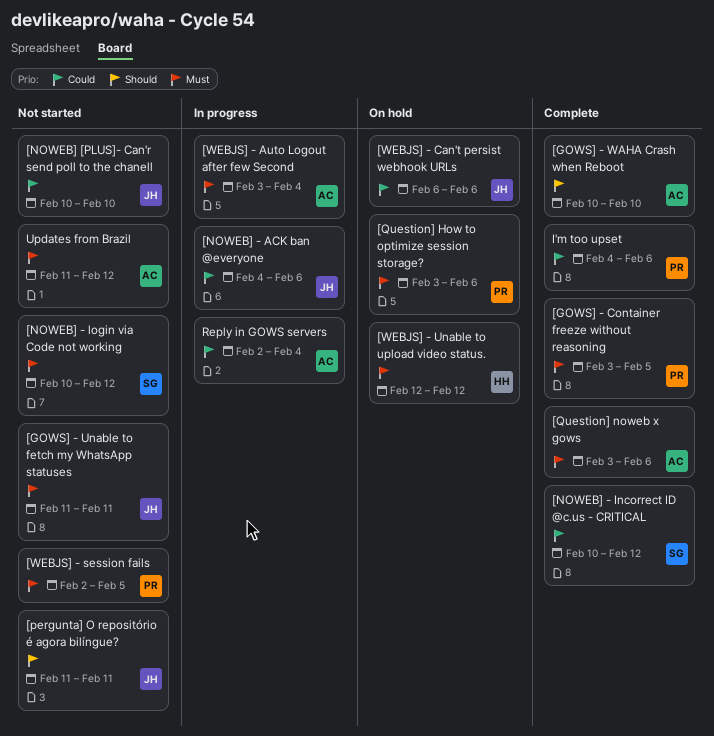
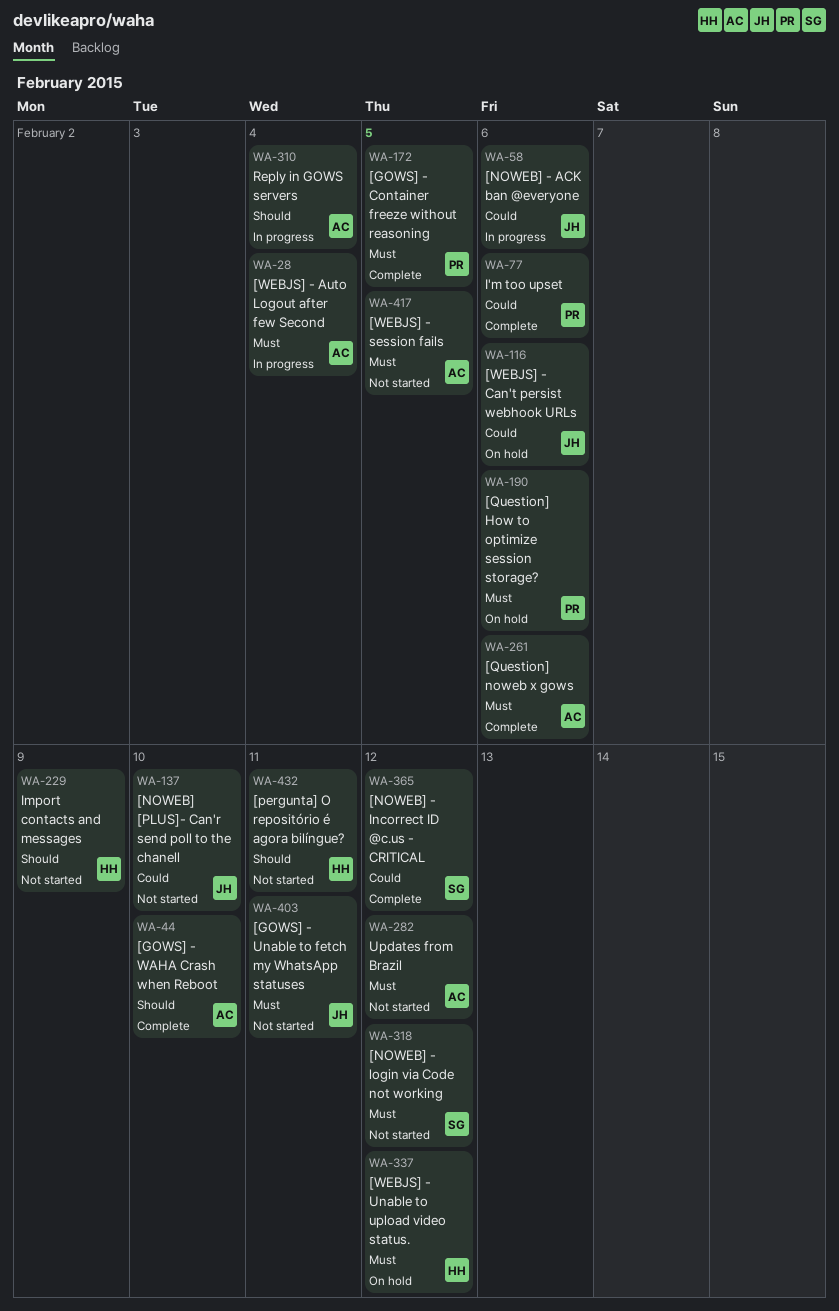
[pergunta] O repositório é agora bilíngue?, owner: JH -> HH
[WEBJS] - session fails, owner: PR -> AC
Import contacts and messages: none -> present
Reply in GOWS servers, priority: Could -> Should

